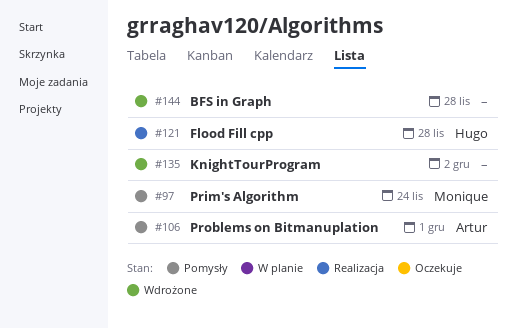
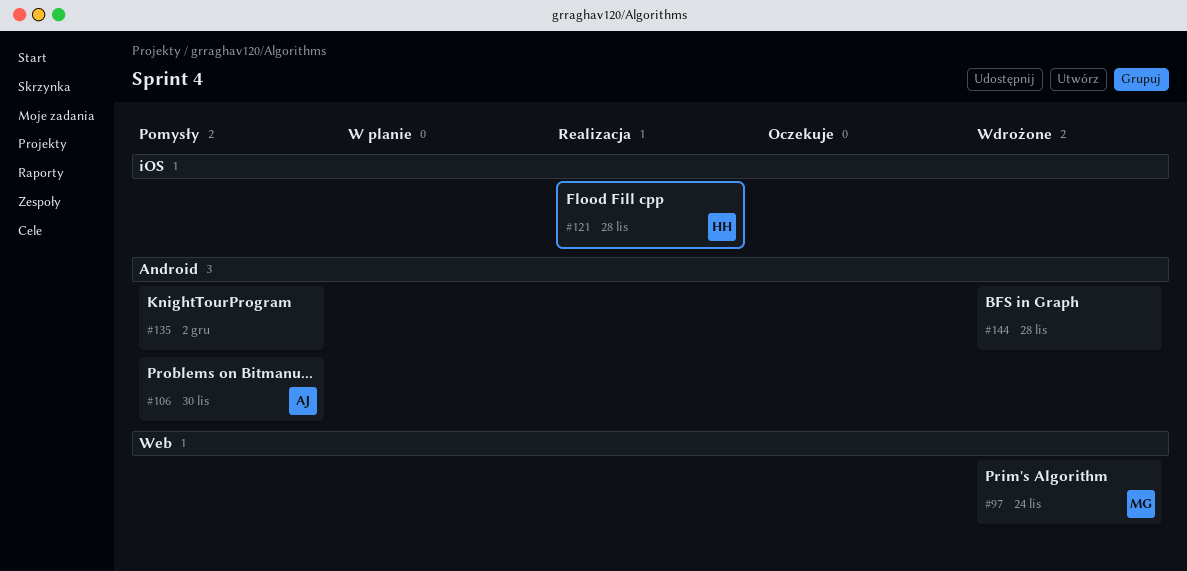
#97, status: Pomysły -> Wdrożone
#106, due: Dec 1 -> Nov 30
#135, status: Wdrożone -> Pomysły

